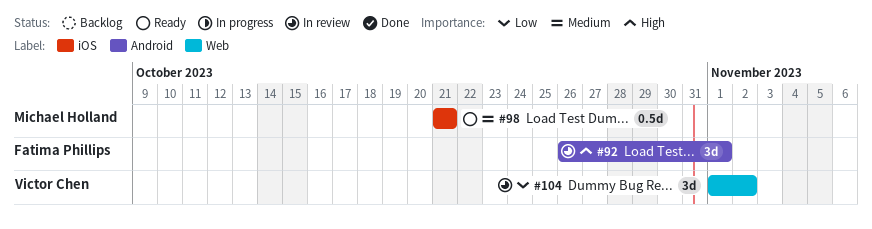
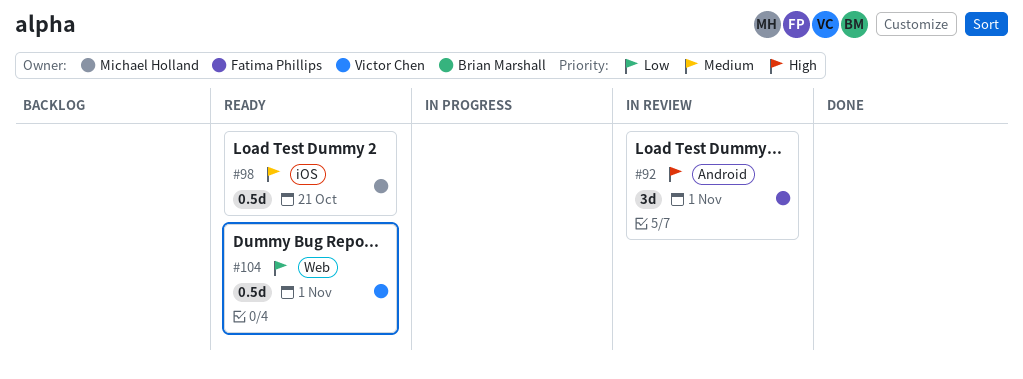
#104, status: In review -> Ready
#104, estimate: 3d -> 0.5d
#104, due: Nov 2 -> Nov 1

